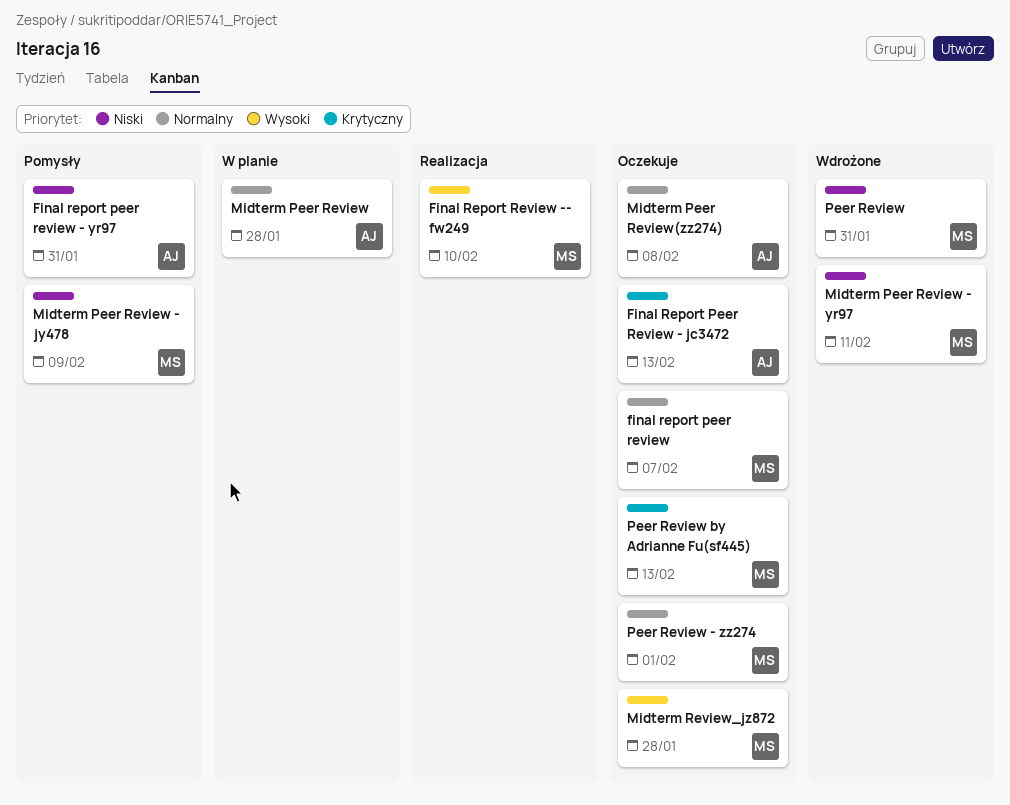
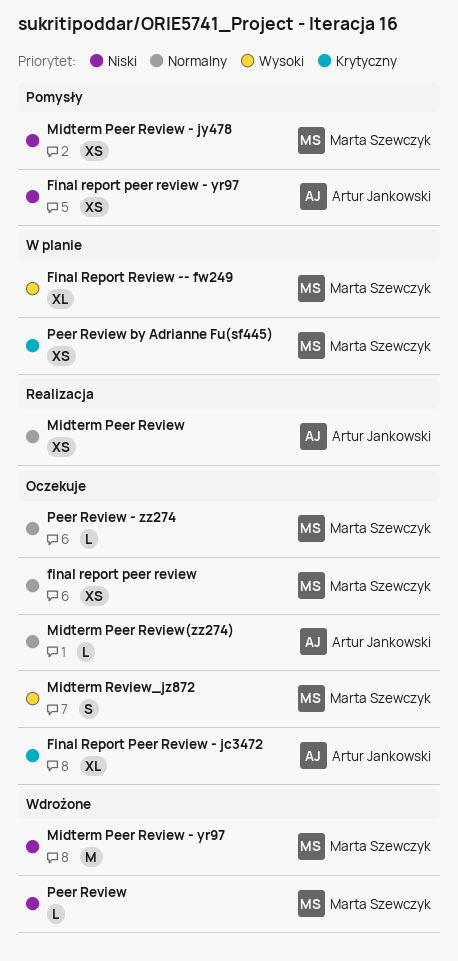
Final Report Review -- fw249, status: Realizacja -> W planie
Midterm Peer Review, status: W planie -> Realizacja
Peer Review by Adrianne Fu(sf445), status: Oczekuje -> W planie

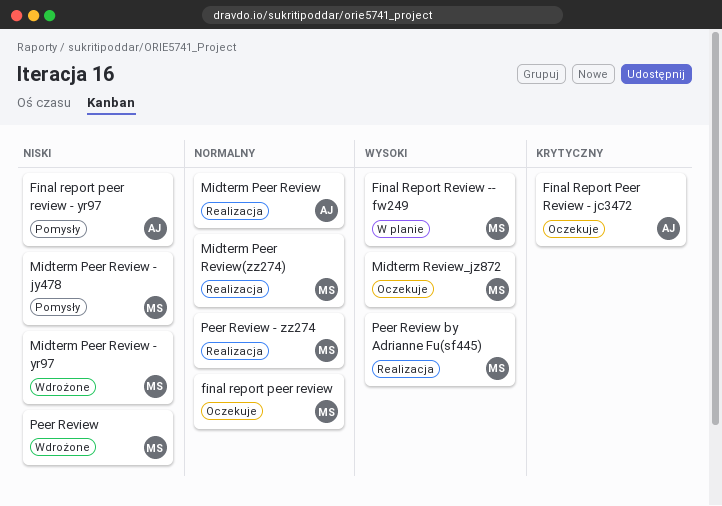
Midterm Peer Review(zz274), status: Oczekuje -> Realizacja
Midterm Peer Review(zz274), owner: Artur Jankowski -> Marta Szewczyk
Peer Review - zz274, status: Oczekuje -> Realizacja
Peer Review by Adrianne Fu(sf445), status: W planie -> Realizacja
Peer Review by Adrianne Fu(sf445), priority: Krytyczny -> Wysoki

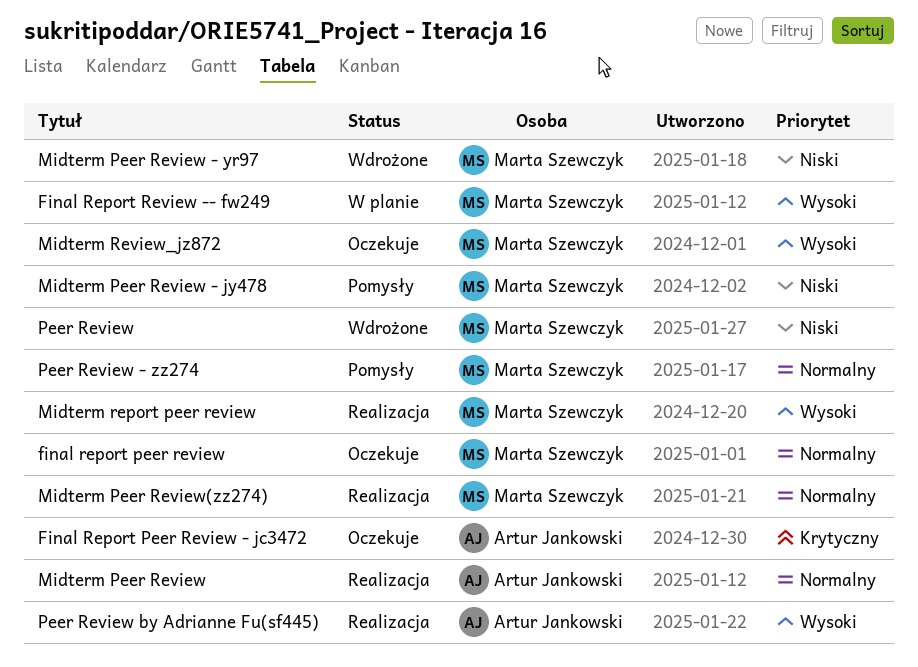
Final report peer review - yr97: present -> none
Midterm report peer review: none -> present
Peer Review - zz274, status: Realizacja -> Pomysły
Peer Review by Adrianne Fu(sf445), owner: Marta Szewczyk -> Artur Jankowski

